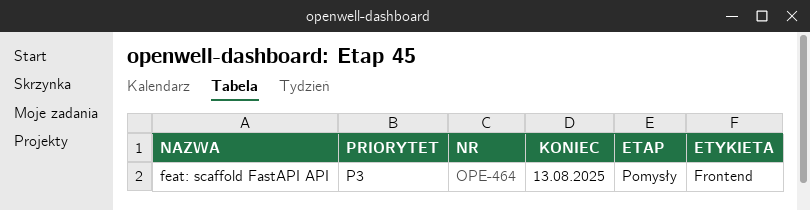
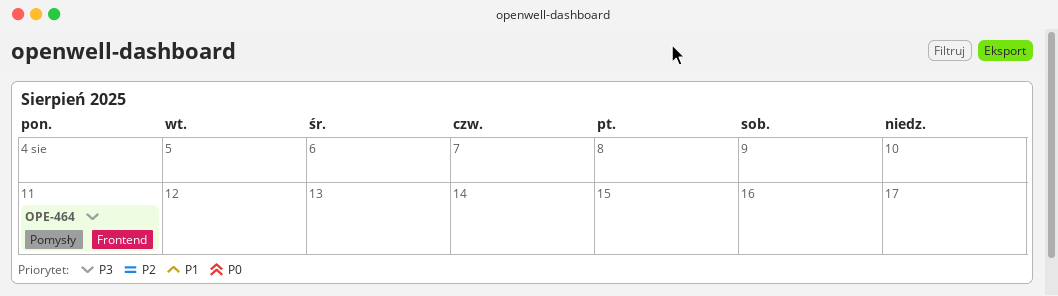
OPE-464, due: Aug 13 -> Aug 11

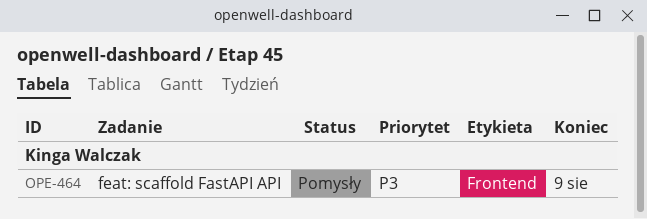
OPE-464, due: Aug 11 -> Aug 9

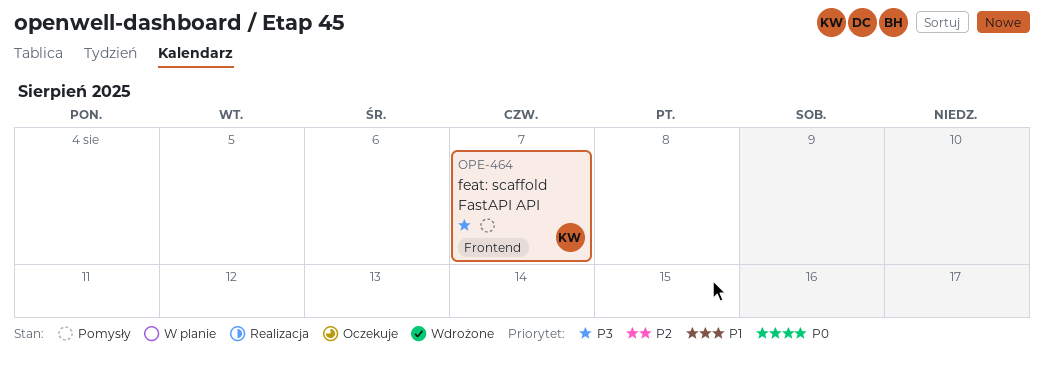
OPE-464, due: Aug 9 -> Aug 7

